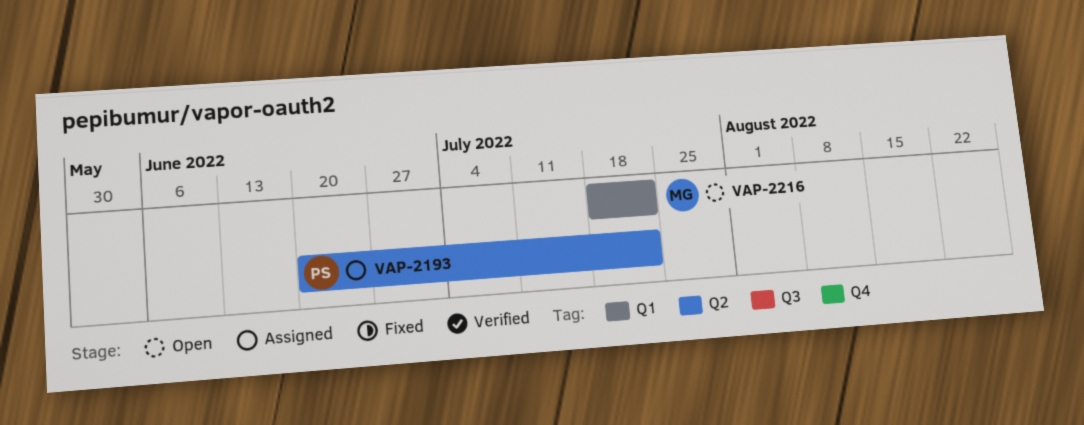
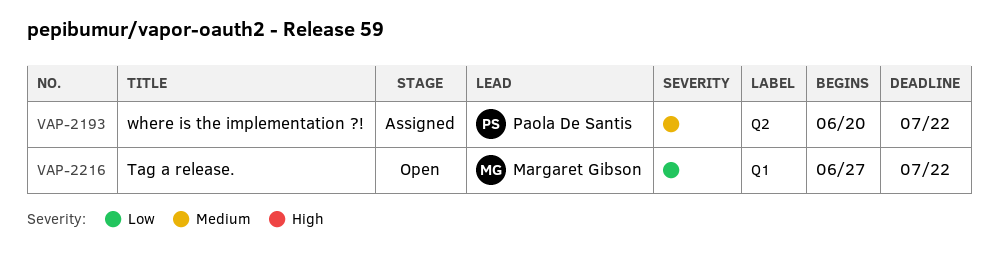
VAP-2216, start: Jul 18 -> Jun 27

